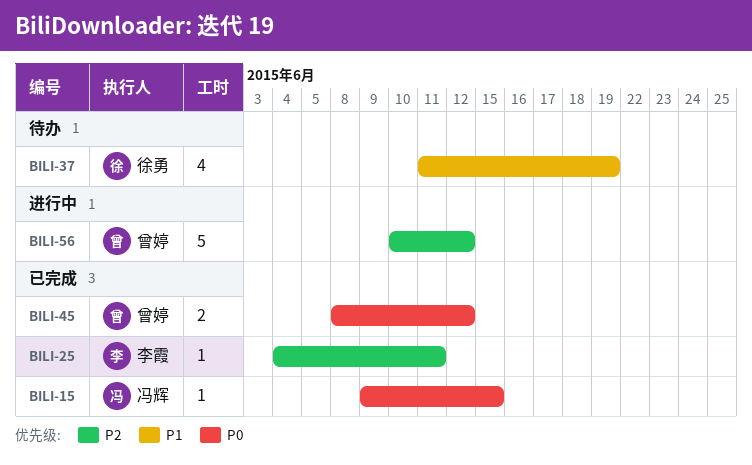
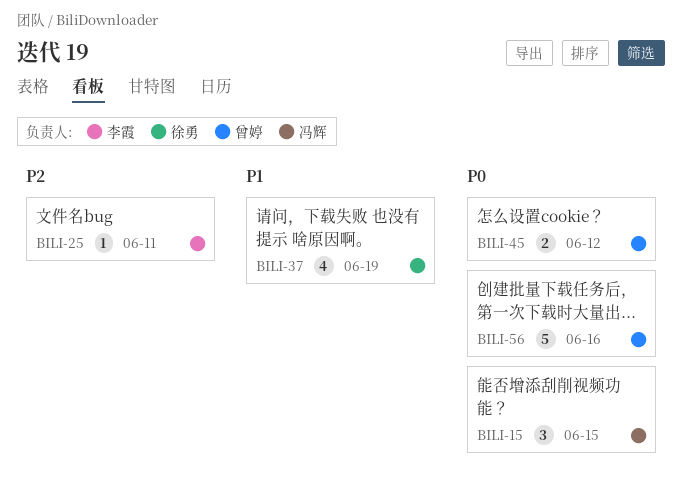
BILI-15, estimate: 1 -> 3
BILI-56, priority: P2 -> P0
BILI-56, due: Jun 12 -> Jun 16

